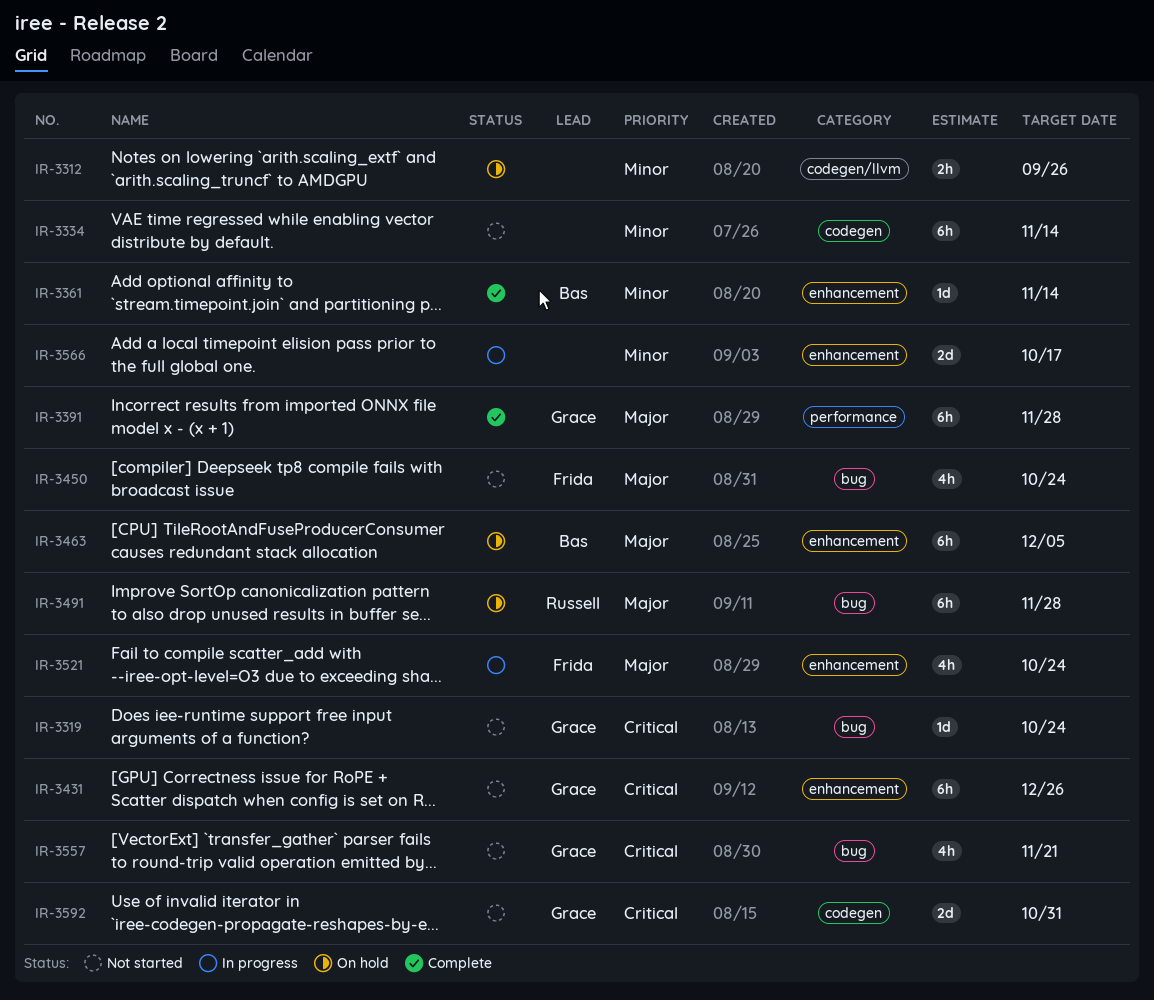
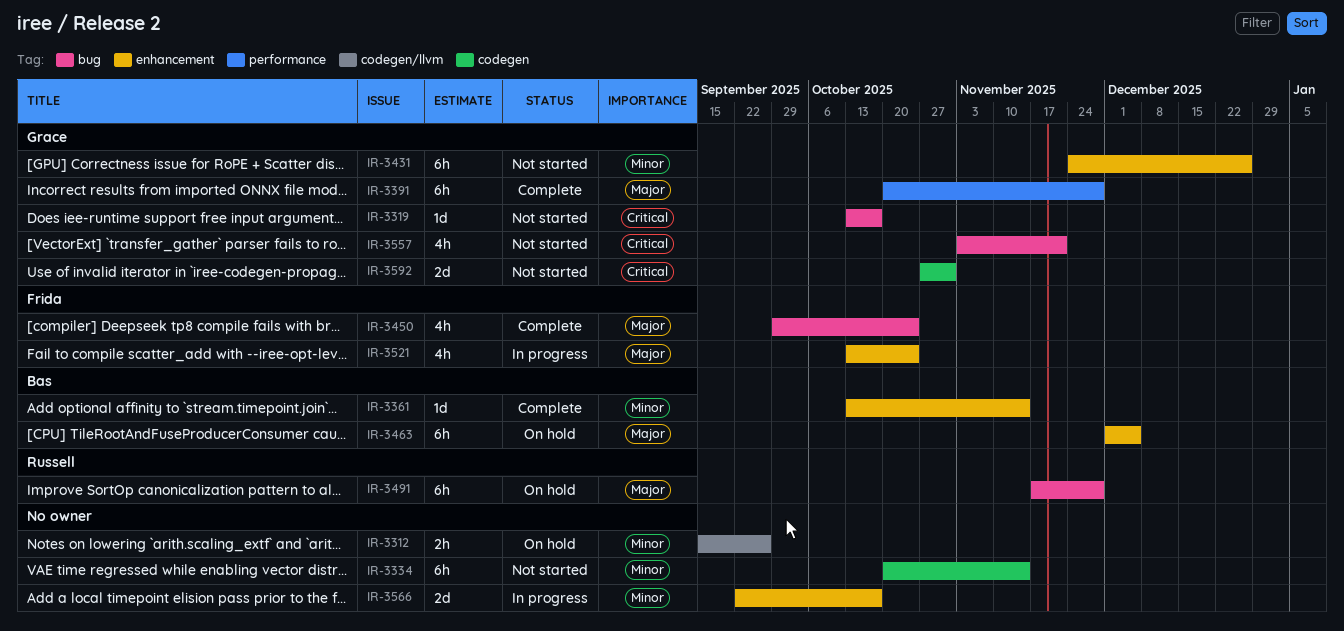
IR-3319, due: Oct 24 -> Oct 17
IR-3431, priority: Critical -> Minor
IR-3450, status: Not started -> Complete

